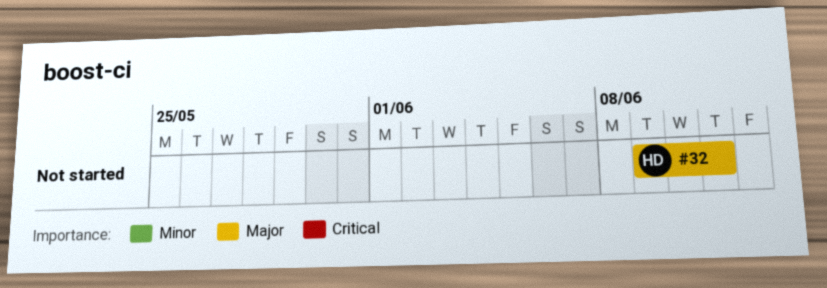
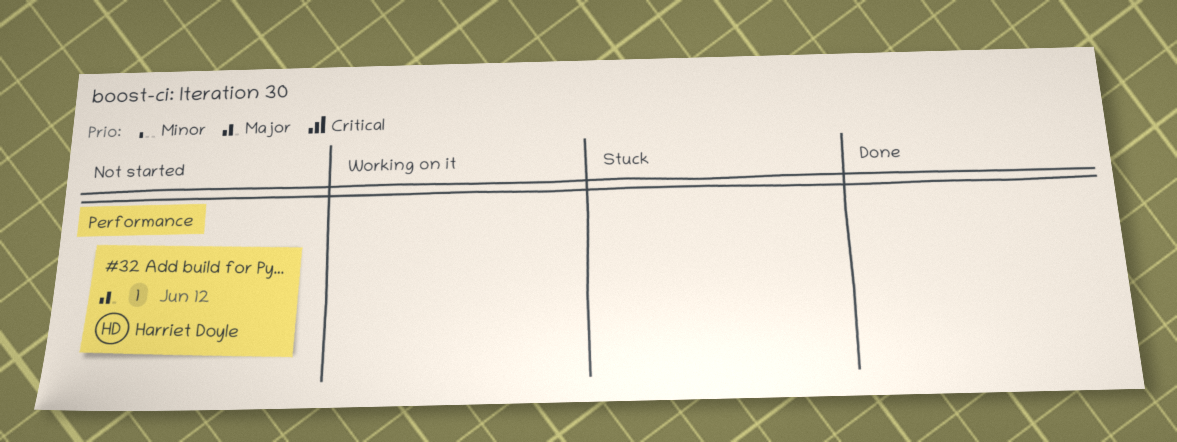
#32, due: Jun 11 -> Jun 12

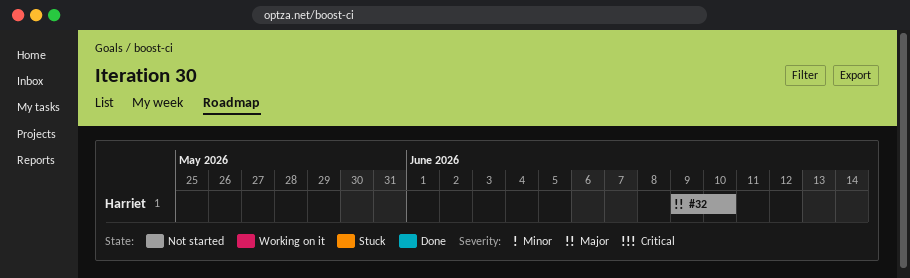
#32, due: Jun 12 -> Jun 10

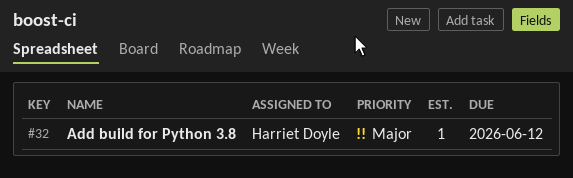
#32, due: Jun 10 -> Jun 12

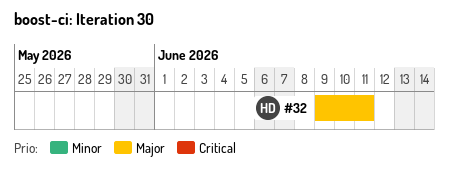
#32, due: Jun 12 -> Jun 11

